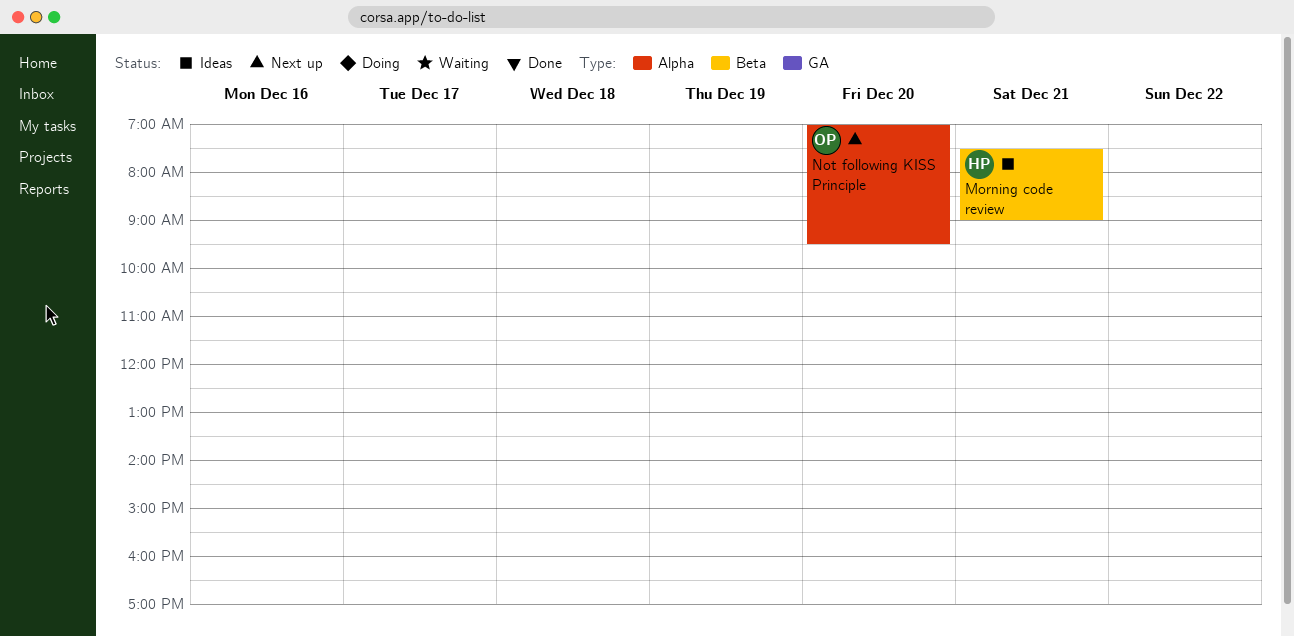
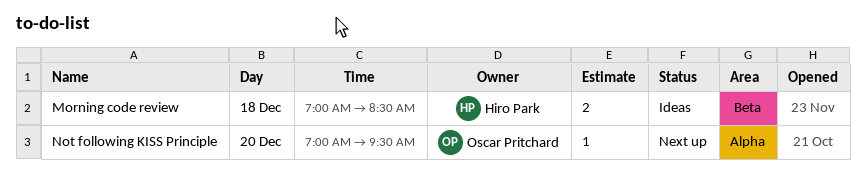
Morning code review, day: Dec 21 -> Dec 18
Morning code review, begins: 07:30 -> 07:00
Morning code review, ends: 09:00 -> 08:30

